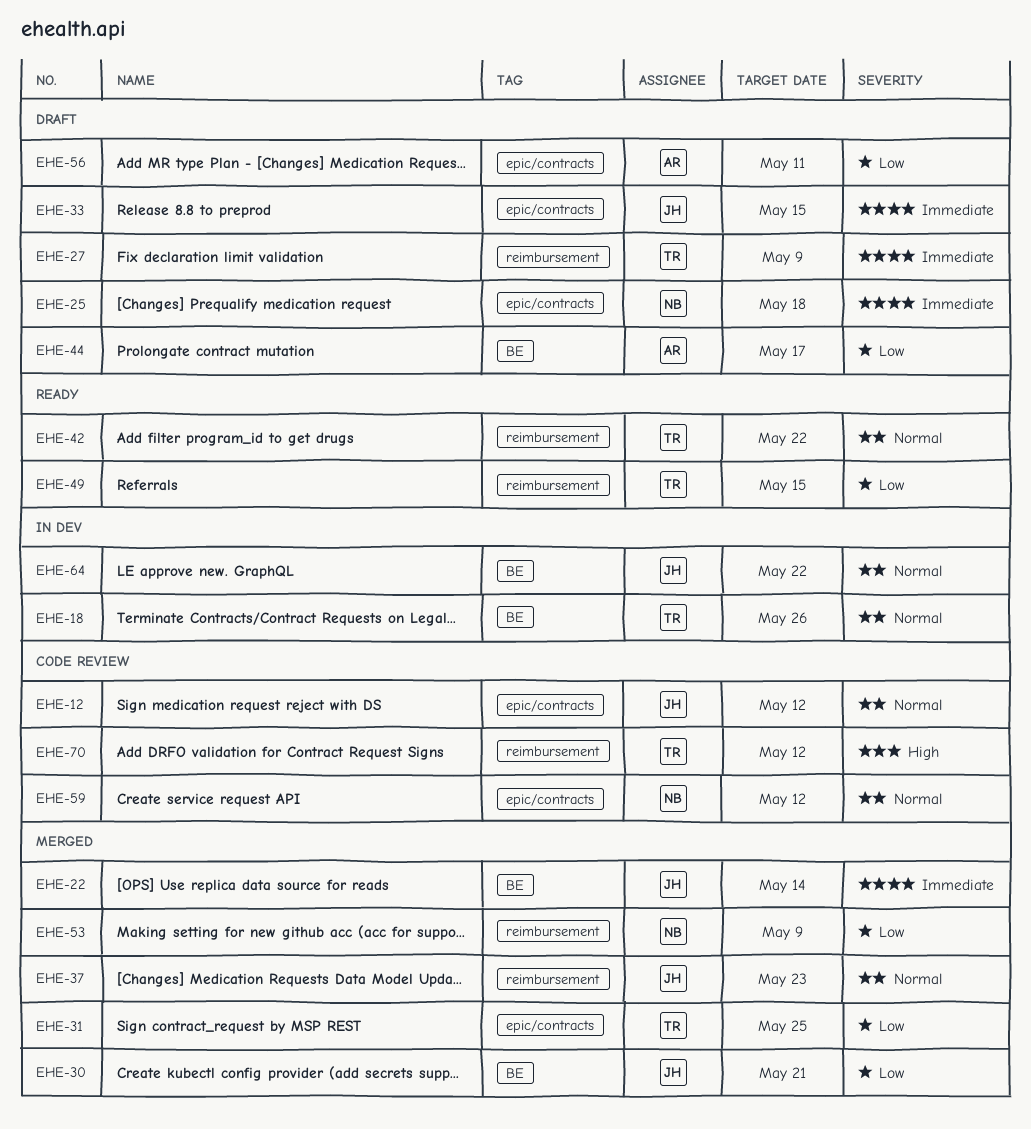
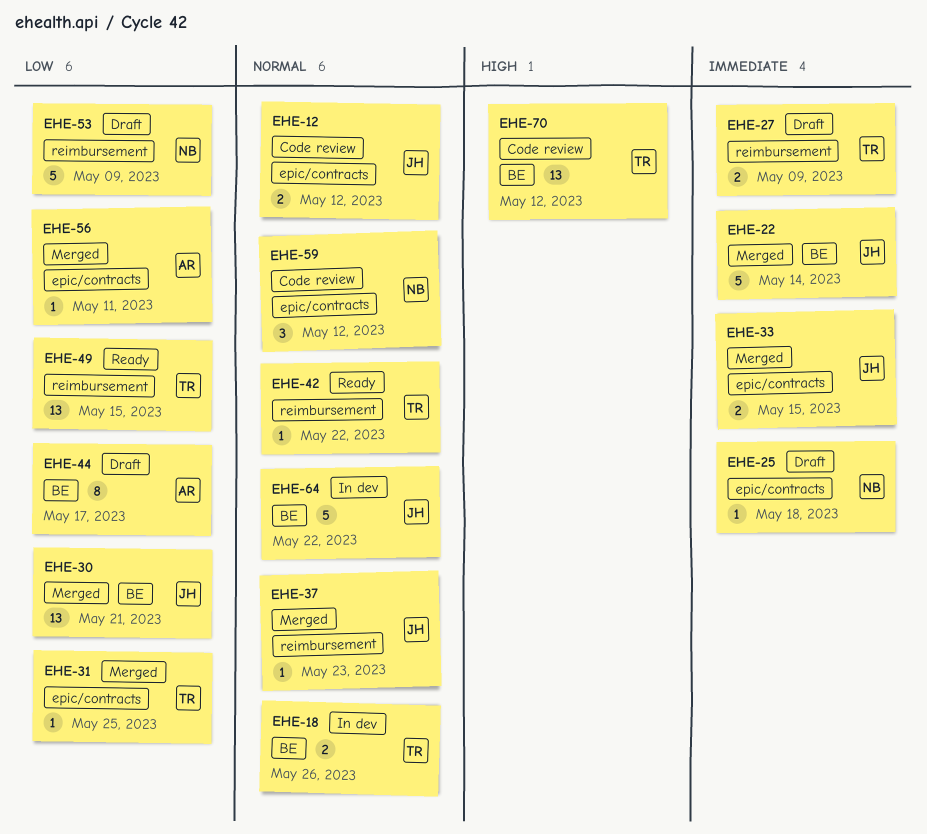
EHE-33, status: Draft -> Merged
EHE-53, status: Merged -> Draft
EHE-56, status: Draft -> Merged
EHE-70, label: reimbursement -> BE

